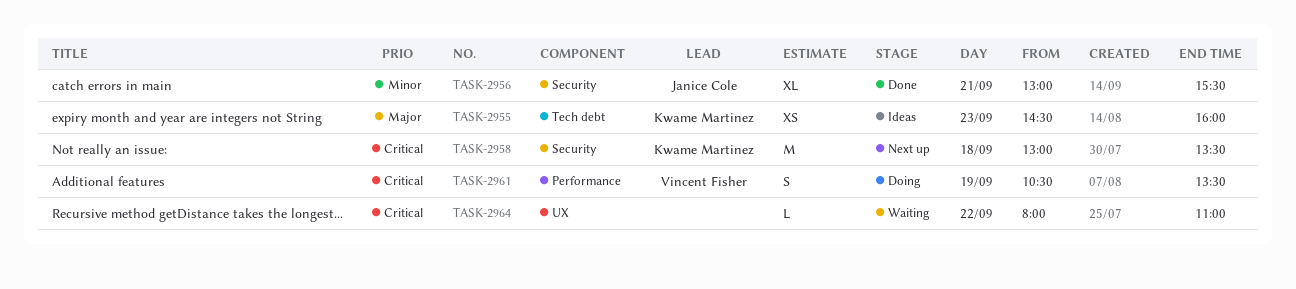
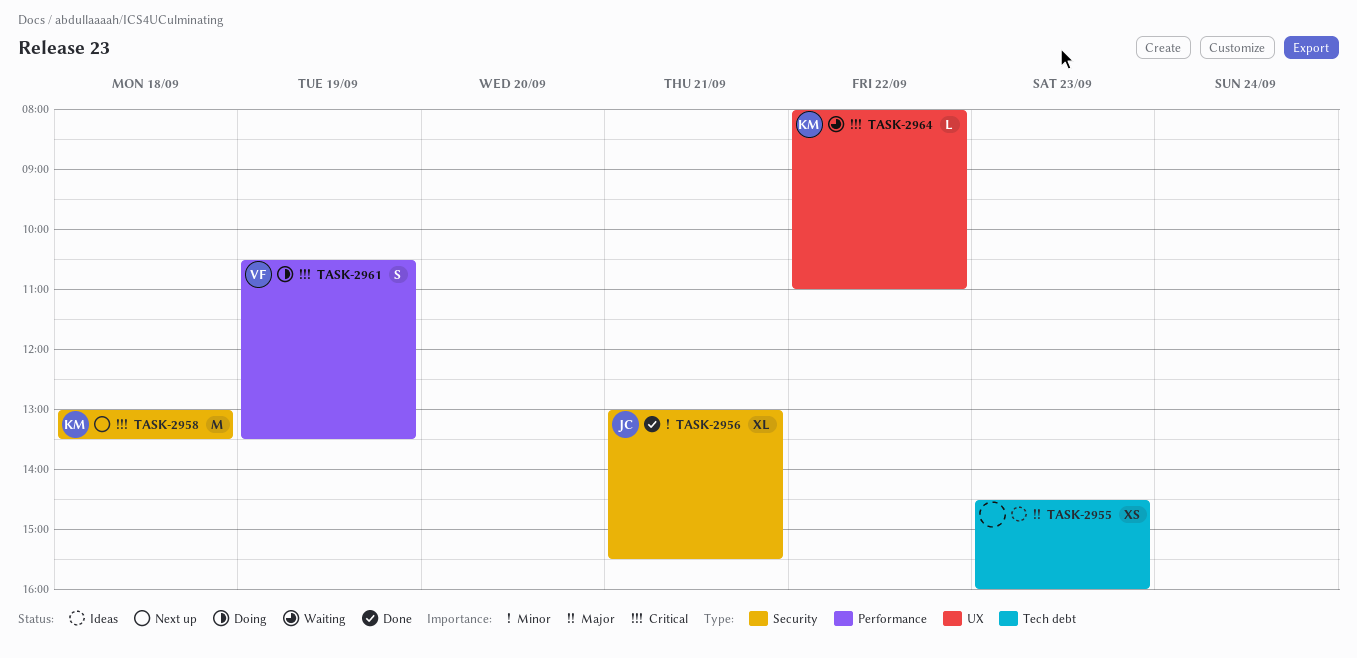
TASK-2955, owner: Kwame Martinez -> none
TASK-2964, owner: none -> Kwame Martinez

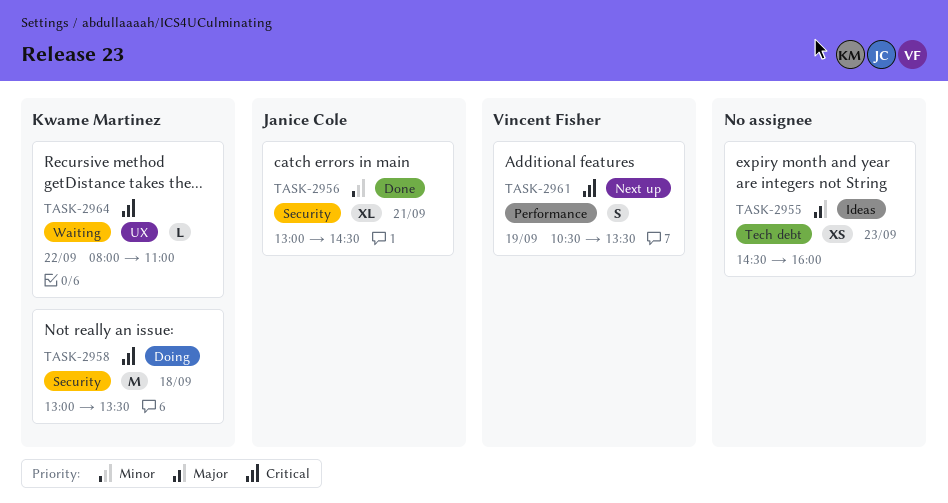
TASK-2956, ends: 15:30 -> 14:30
TASK-2958, status: Next up -> Doing
TASK-2961, status: Doing -> Next up

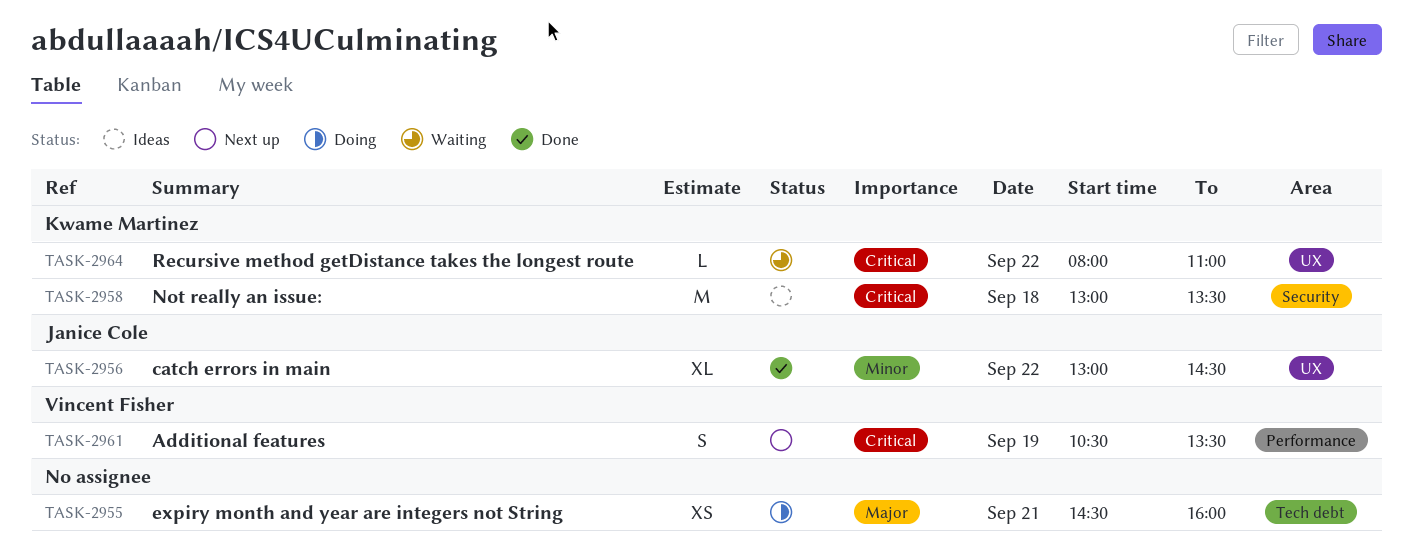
TASK-2955, status: Ideas -> Doing
TASK-2955, day: Sep 23 -> Sep 21
TASK-2956, label: Security -> UX
TASK-2956, day: Sep 21 -> Sep 22
TASK-2958, status: Doing -> Ideas

